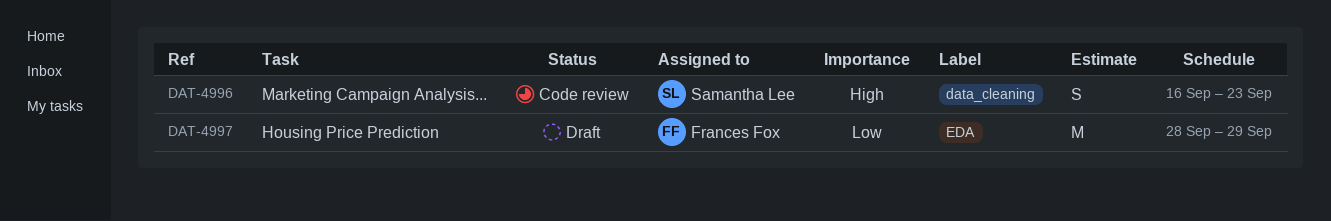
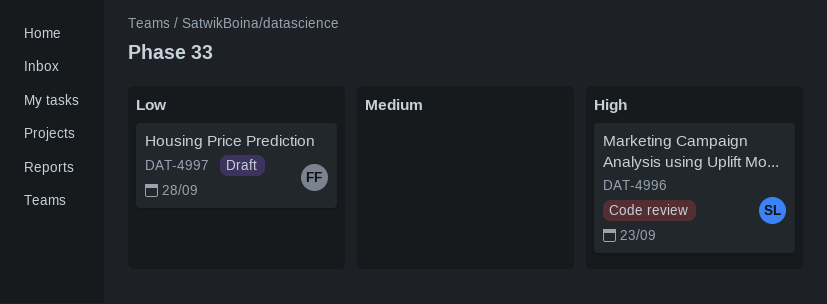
DAT-4997, due: Sep 29 -> Sep 28

